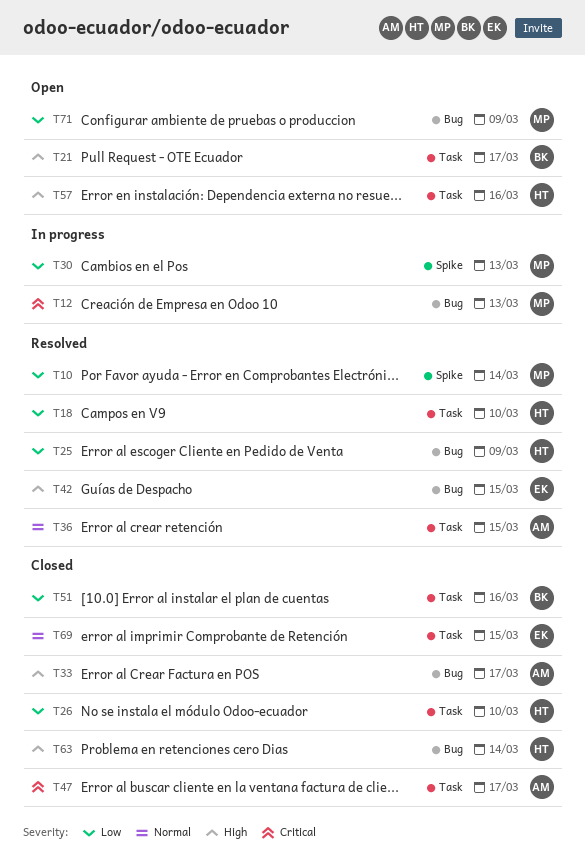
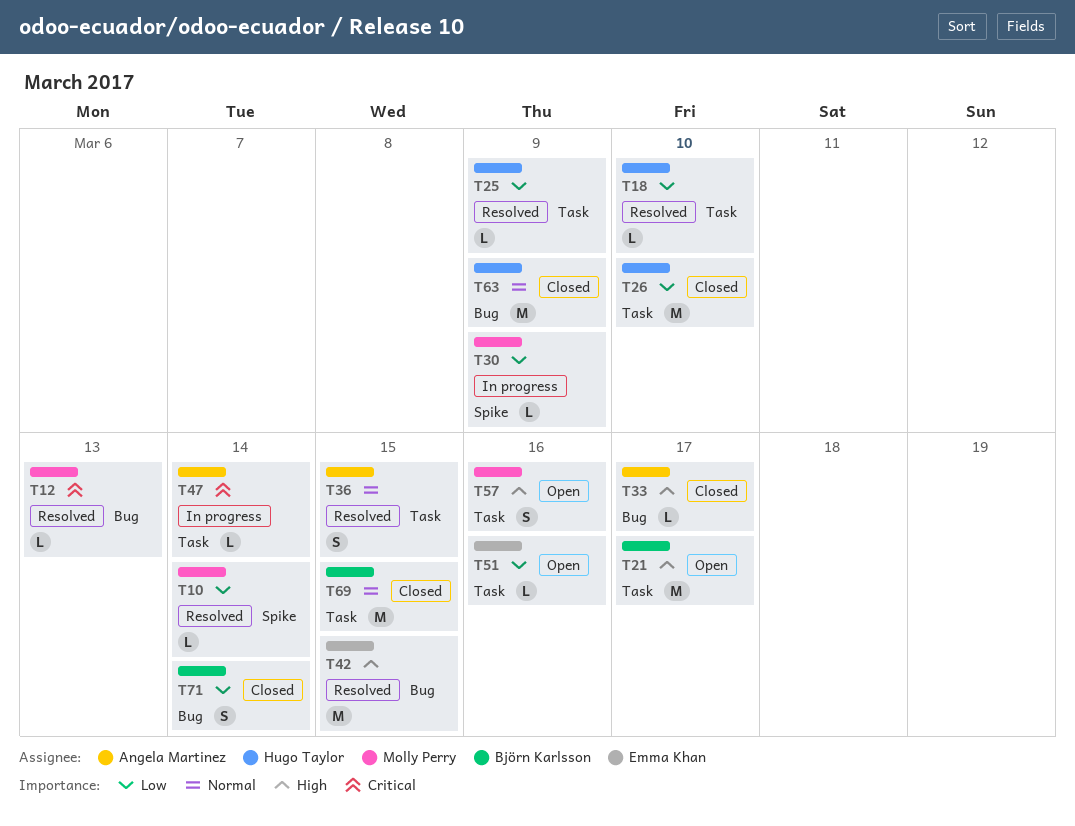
T12, status: In progress -> Resolved
T25, label: Bug -> Task
T30, due: Mar 13 -> Mar 9
T47, status: Closed -> In progress
T47, due: Mar 17 -> Mar 14
T51, status: Closed -> Open
T51, owner: Björn Karlsson -> Emma Khan
T57, owner: Hugo Taylor -> Molly Perry
T63, priority: High -> Normal
T63, due: Mar 14 -> Mar 9
T69, owner: Emma Khan -> Björn Karlsson
T71, status: Open -> Closed
T71, owner: Molly Perry -> Björn Karlsson
T71, due: Mar 9 -> Mar 14

